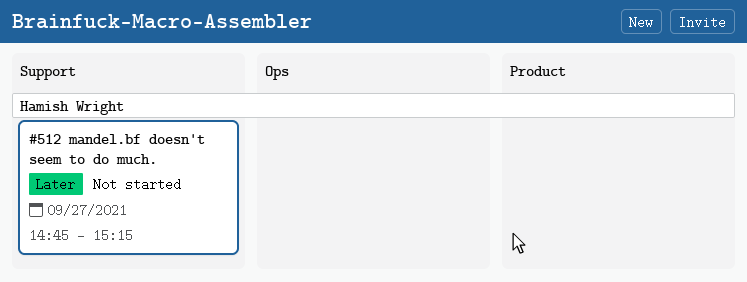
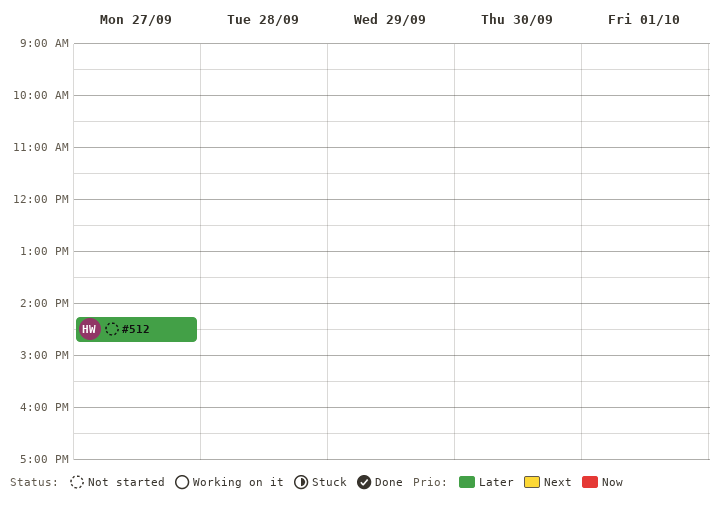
#512, begins: 14:45 -> 14:15
#512, ends: 15:15 -> 14:45

